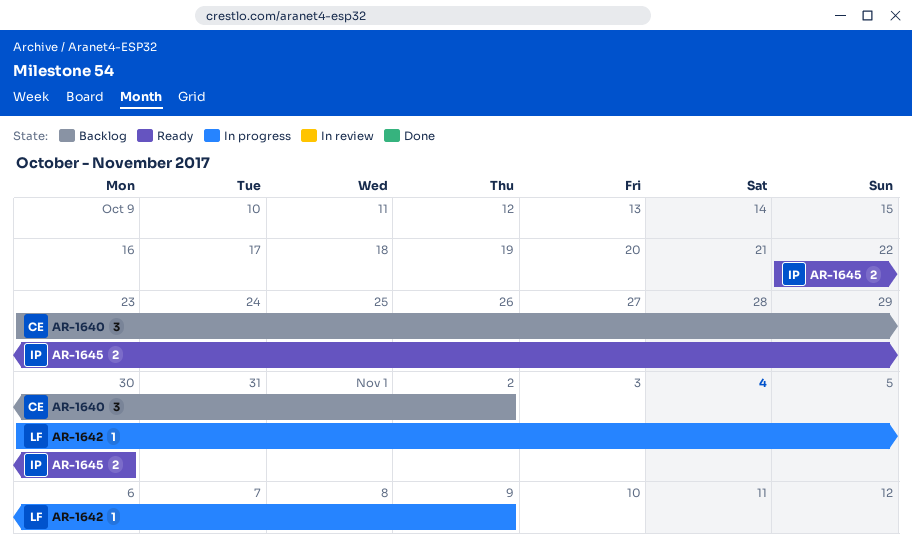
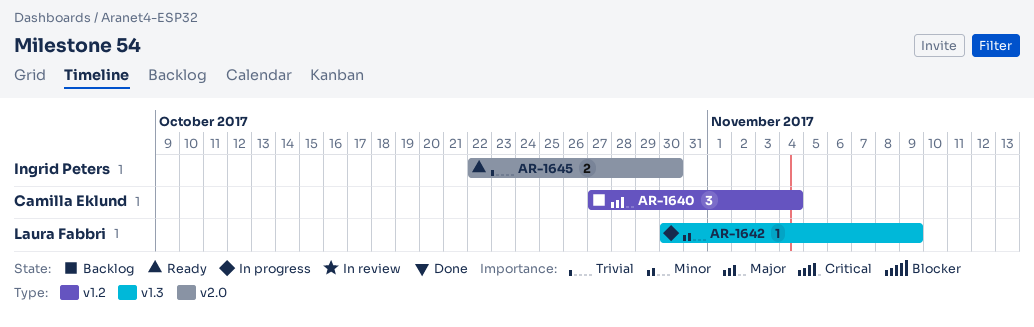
AR-1640, start: Oct 23 -> Oct 27
AR-1640, due: Nov 2 -> Nov 4

